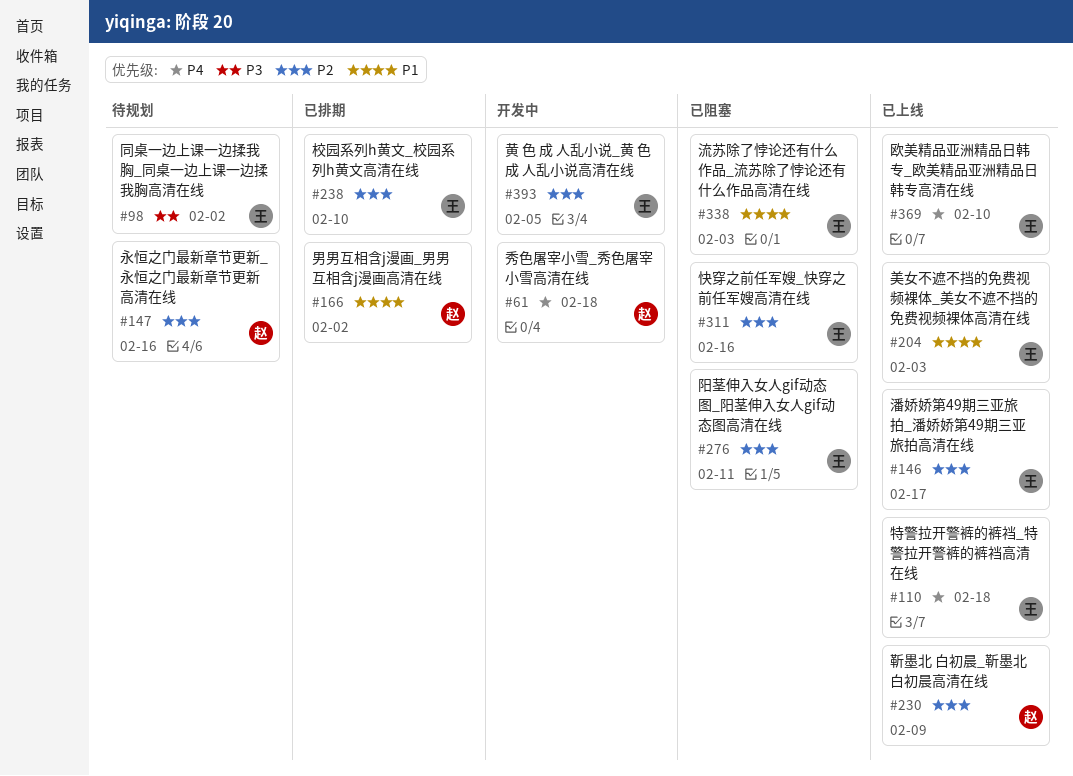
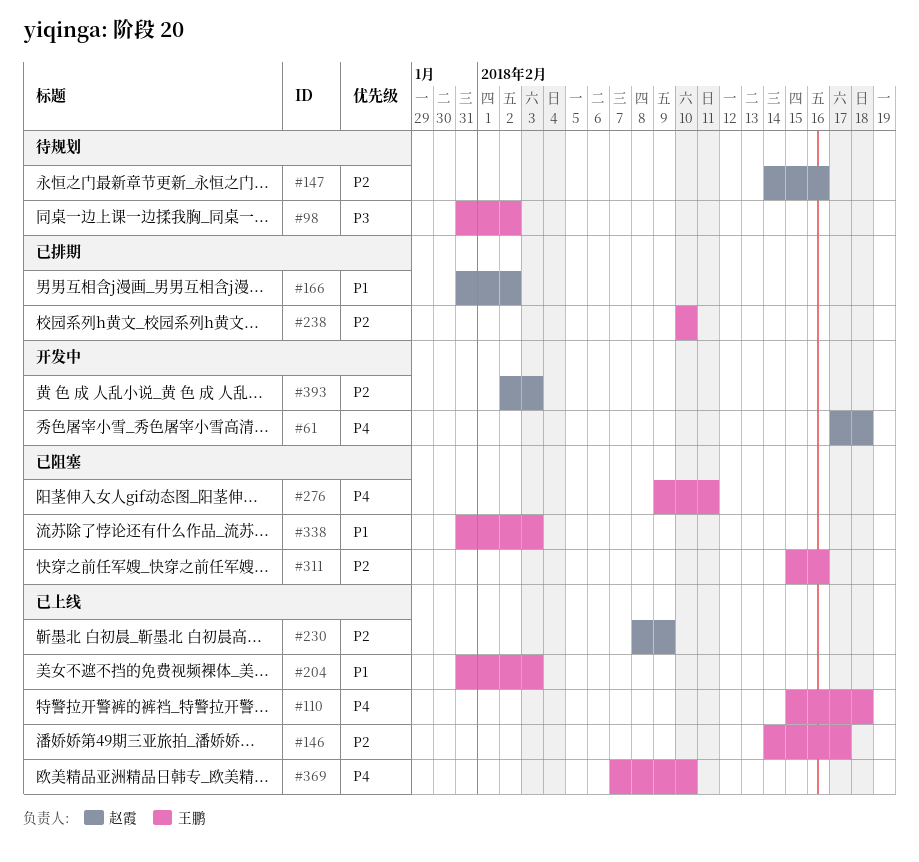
#276, priority: P2 -> P4
#393, owner: 王鹏 -> 赵霞
#393, due: Feb 5 -> Feb 3

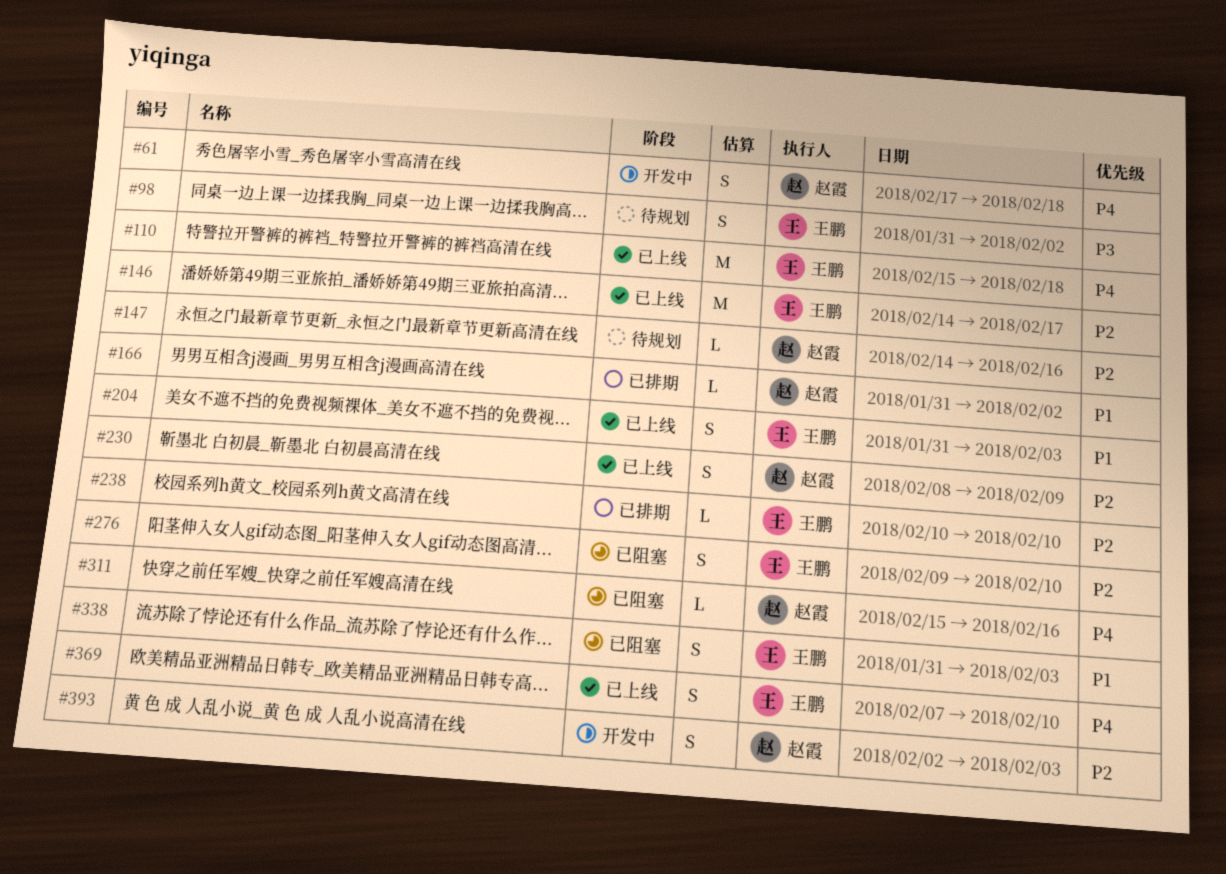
#276, priority: P4 -> P2
#276, due: Feb 11 -> Feb 10
#311, owner: 王鹏 -> 赵霞
#311, priority: P2 -> P4

